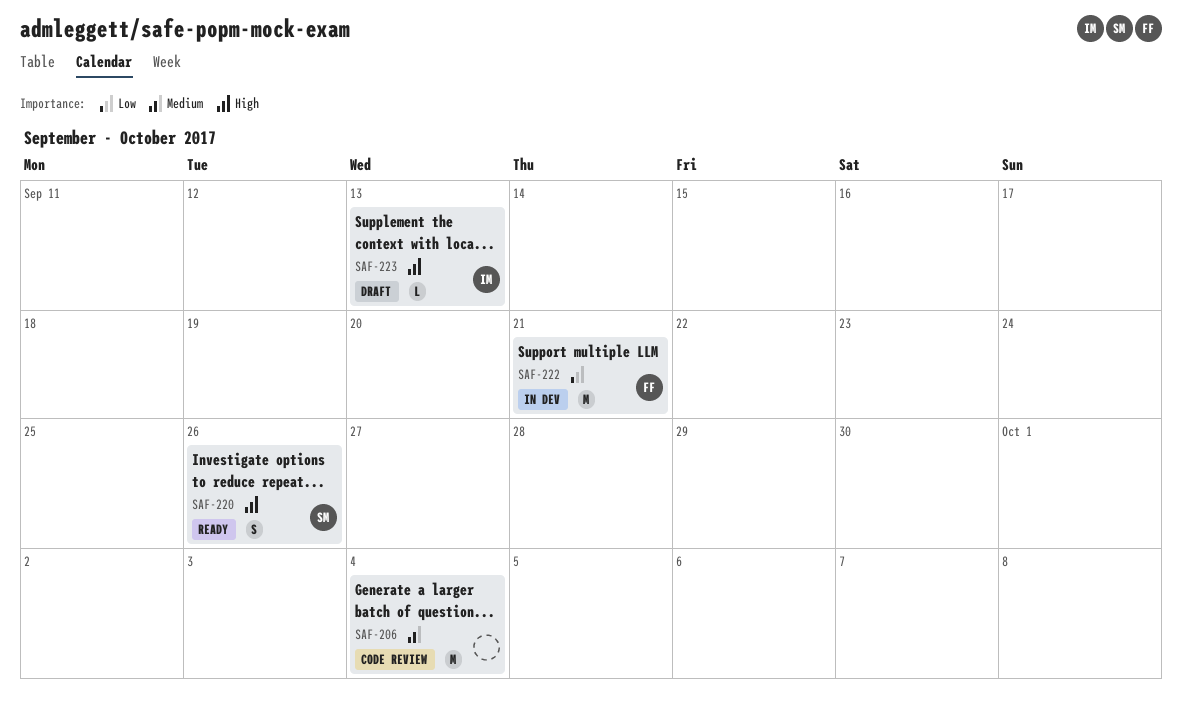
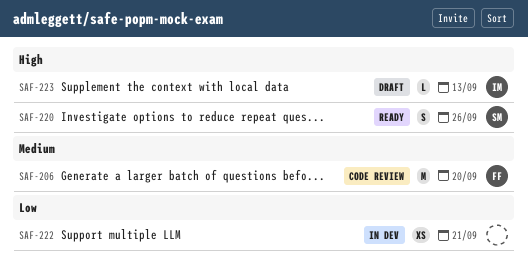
SAF-206, owner: none -> FF
SAF-206, due: Oct 4 -> Sep 20
SAF-222, owner: FF -> none
SAF-222, estimate: M -> XS

